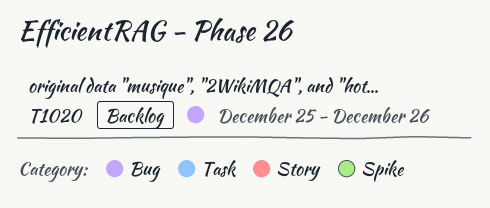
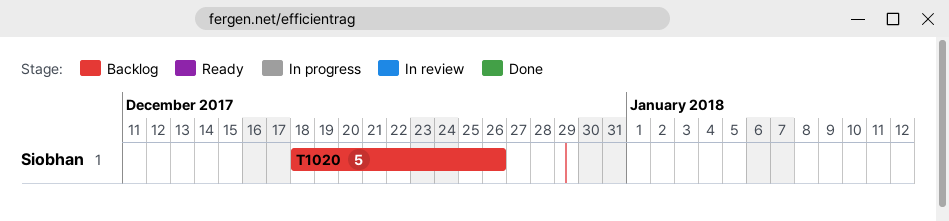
T1020, start: Dec 25 -> Dec 18

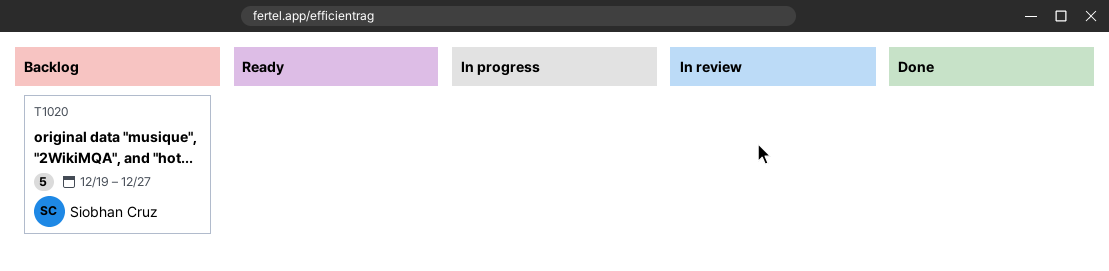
T1020, start: Dec 18 -> Dec 19
T1020, due: Dec 26 -> Dec 27

